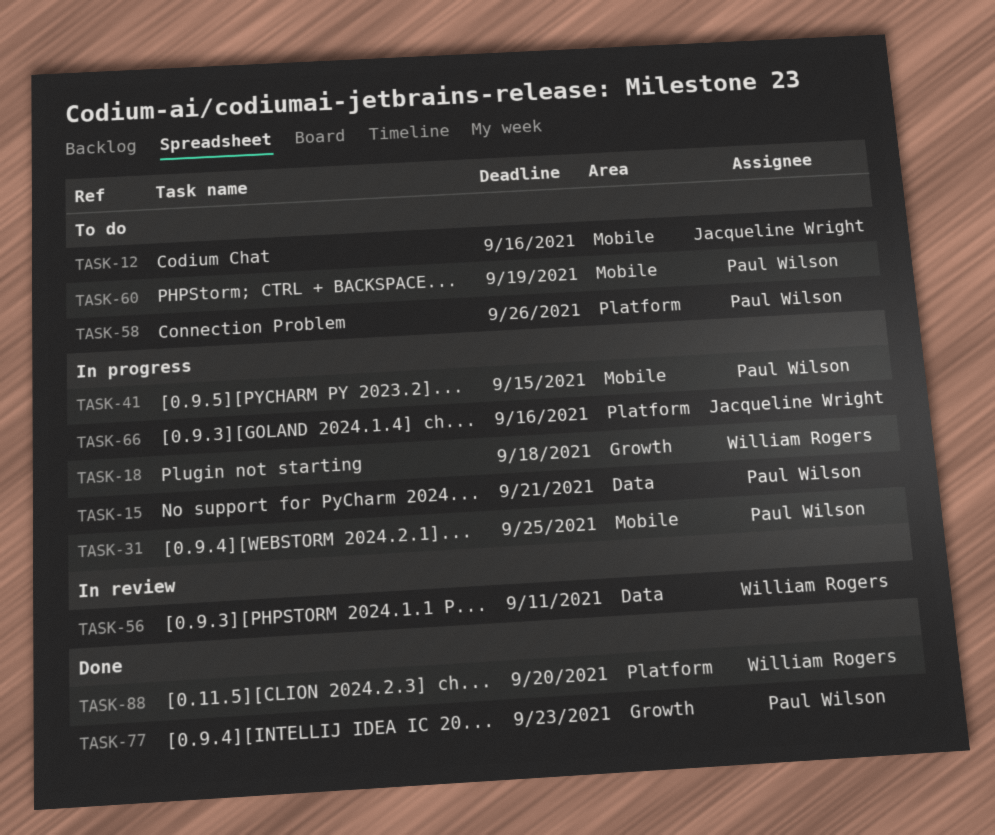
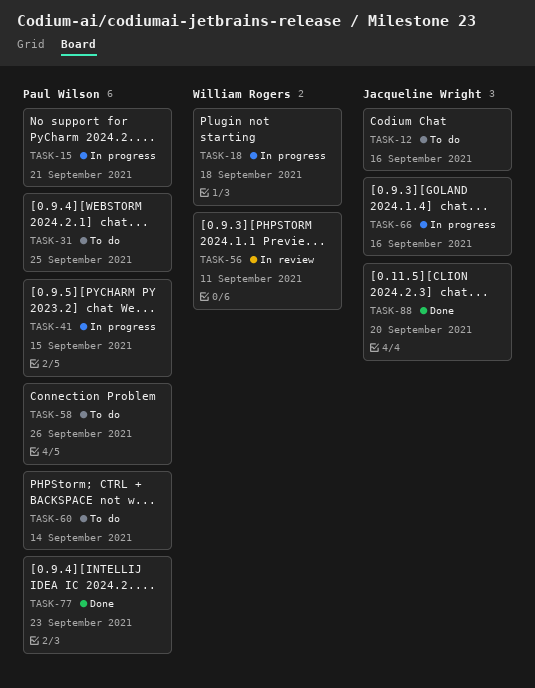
TASK-31, status: In progress -> To do
TASK-60, due: Sep 19 -> Sep 14
TASK-88, owner: William Rogers -> Jacqueline Wright

